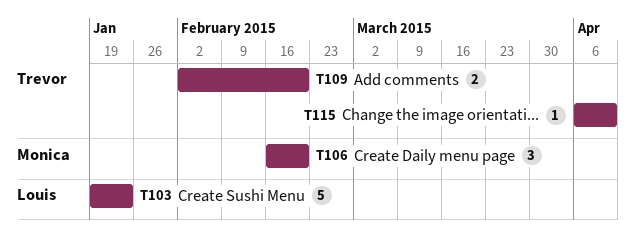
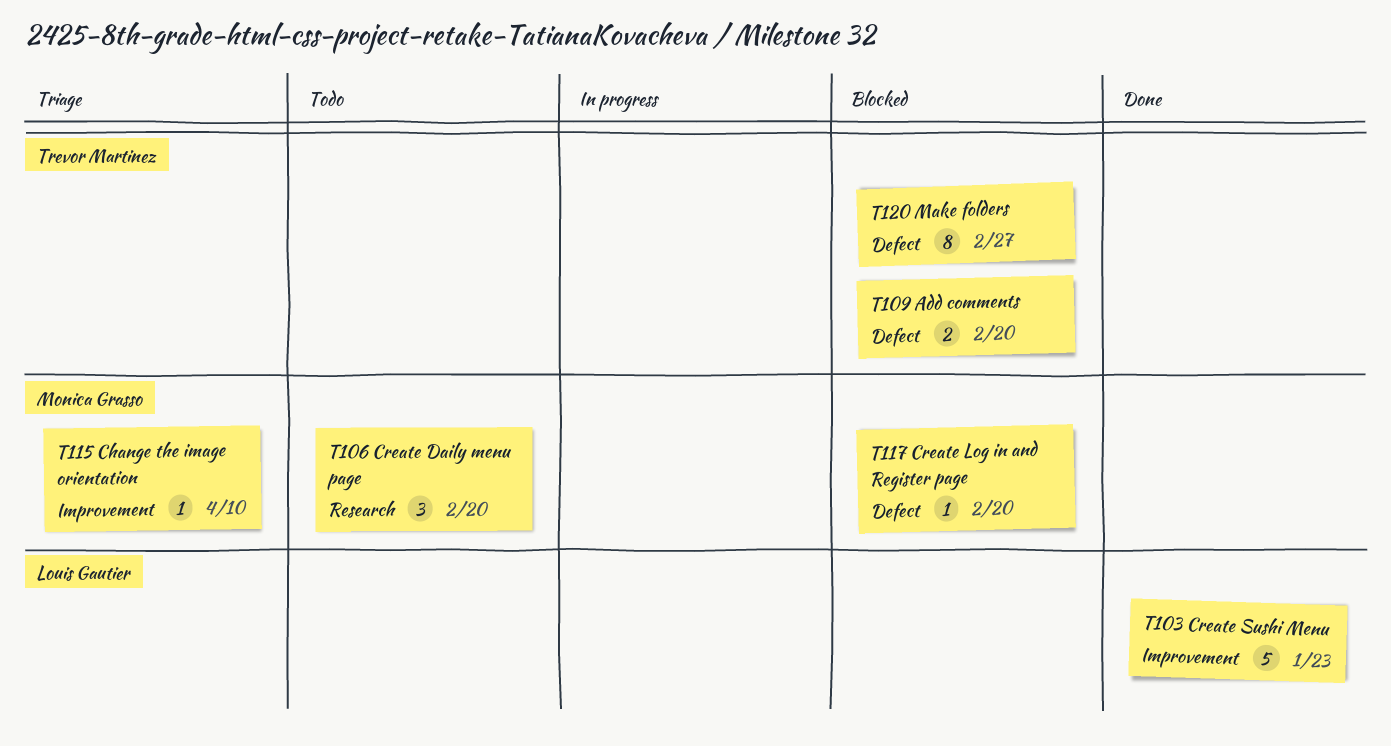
T115, owner: Trevor Martinez -> Monica Grasso
T117: none -> present
T120: none -> present

